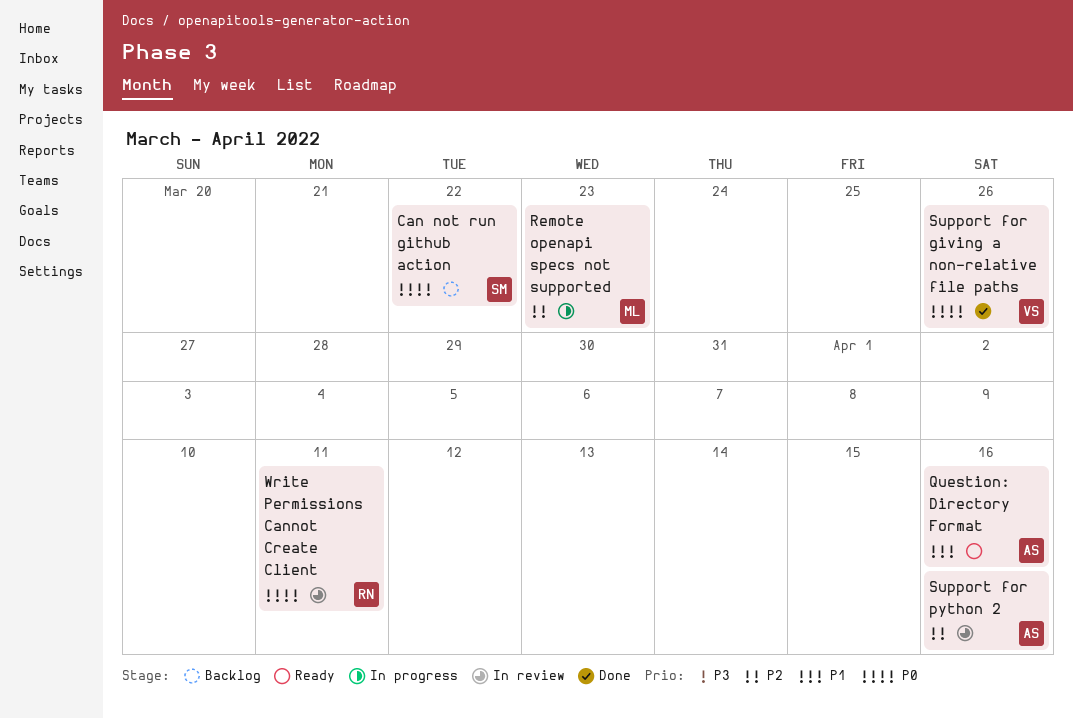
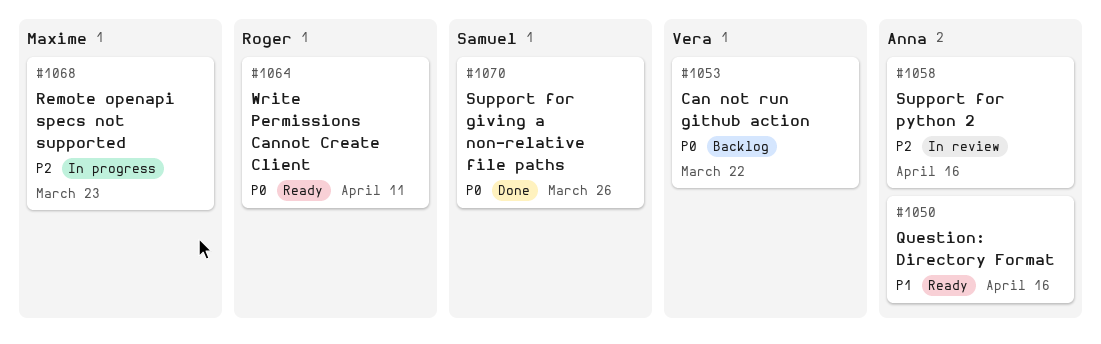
Can not run github action, owner: Samuel -> Vera
Support for giving a non-relative file paths, owner: Vera -> Samuel
Write Permissions Cannot Create Client, status: In review -> Ready

